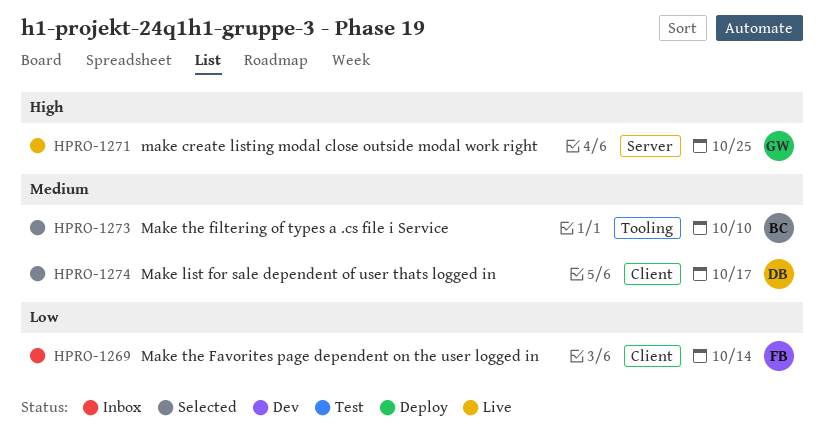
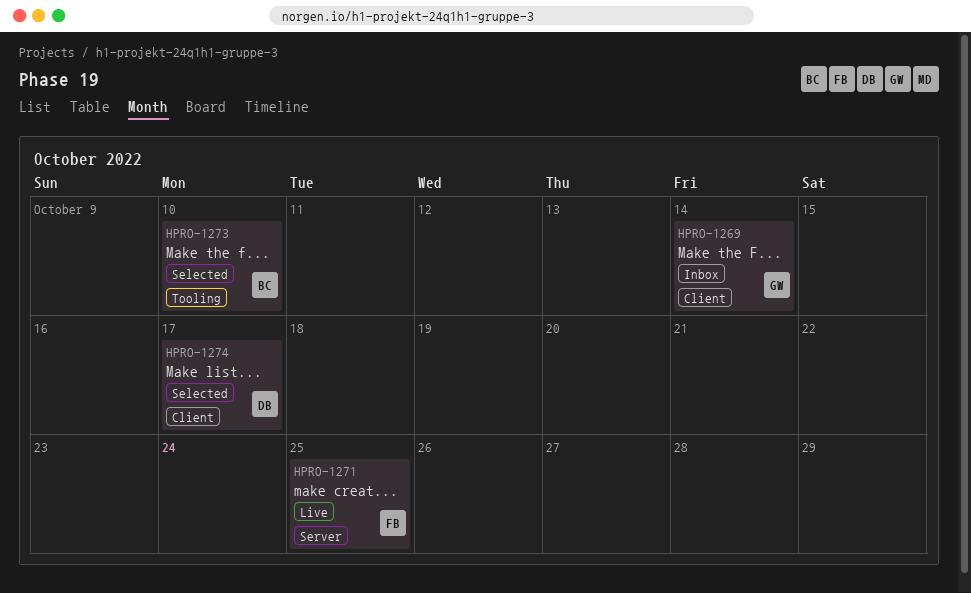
HPRO-1269, owner: FB -> GW
HPRO-1271, owner: GW -> FB

